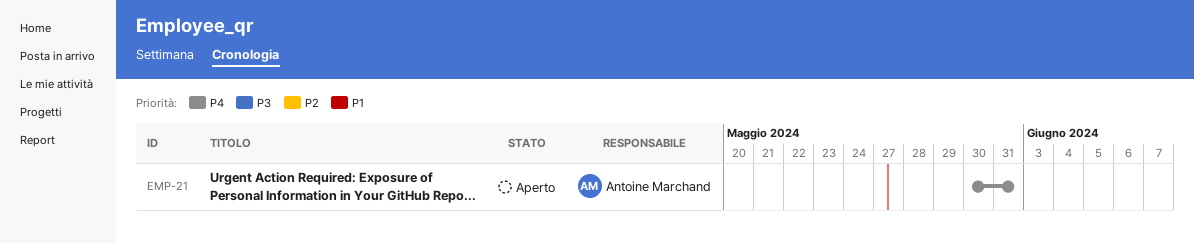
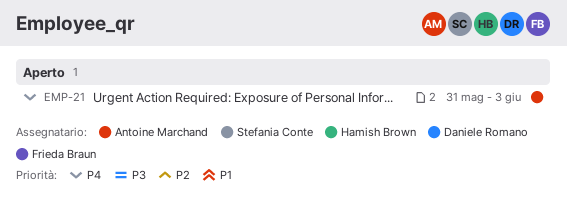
EMP-21, start: May 30 -> May 31
EMP-21, due: May 31 -> Jun 3

